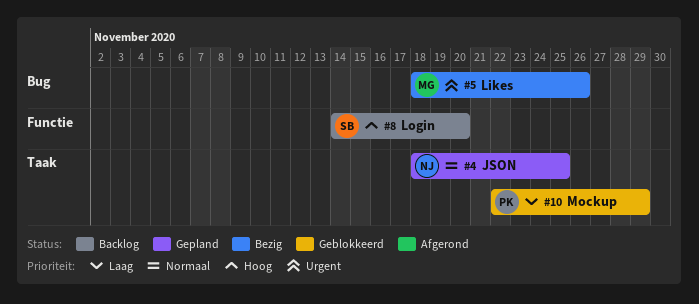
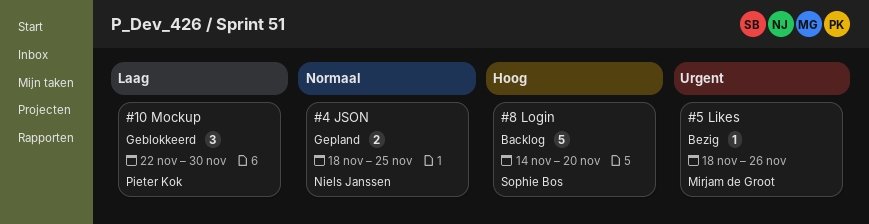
#10, due: Nov 29 -> Nov 30

